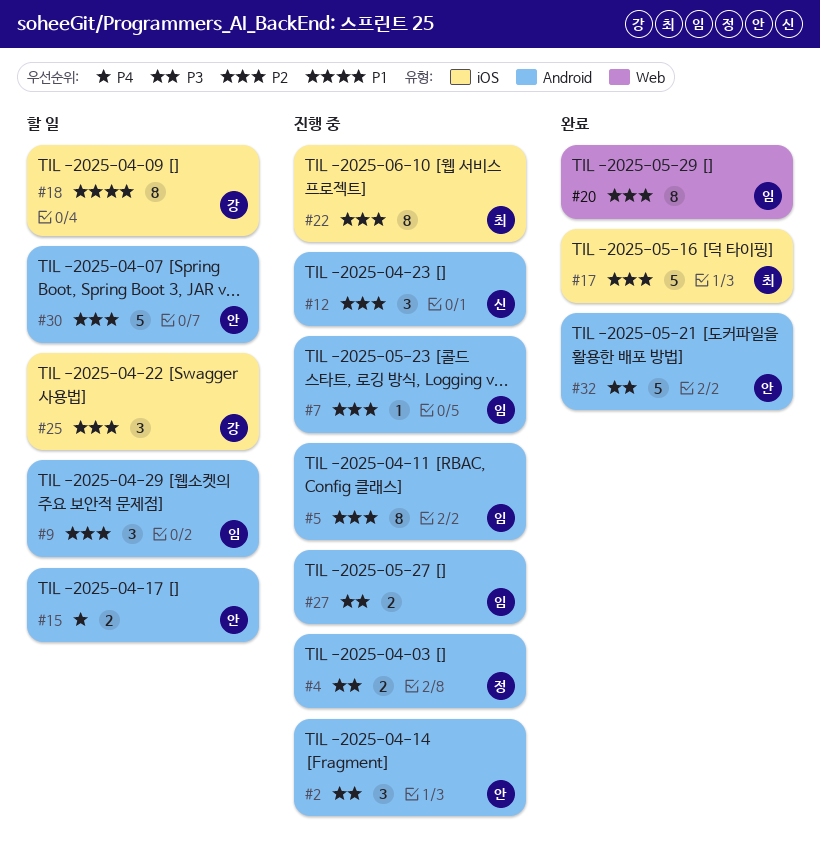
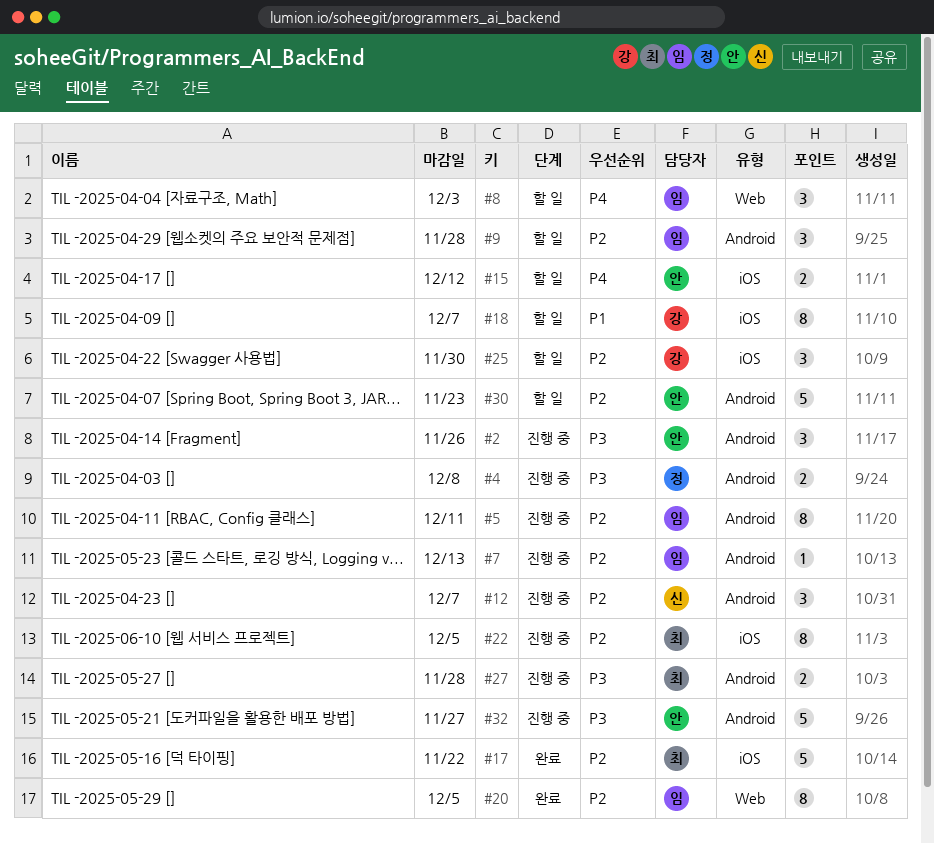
#8: none -> present
#15, label: Android -> iOS
#27, owner: 임 -> 최
#32, status: 완료 -> 진행 중

